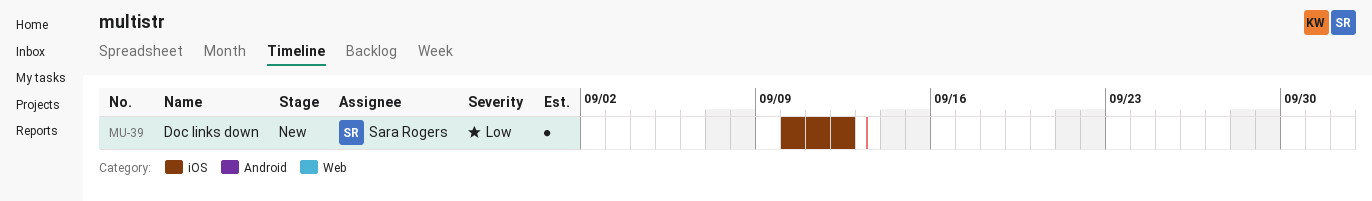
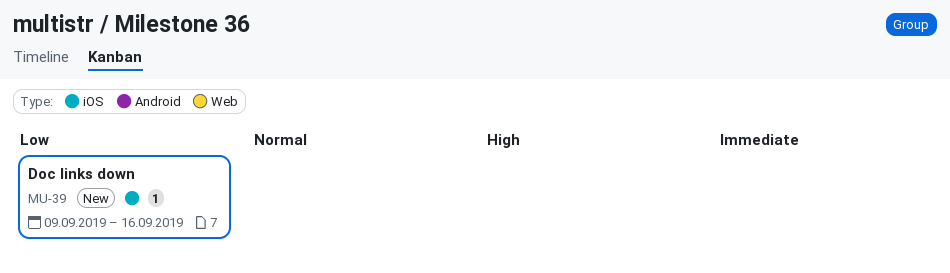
MU-39, start: Sep 10 -> Sep 9
MU-39, due: Sep 12 -> Sep 16

